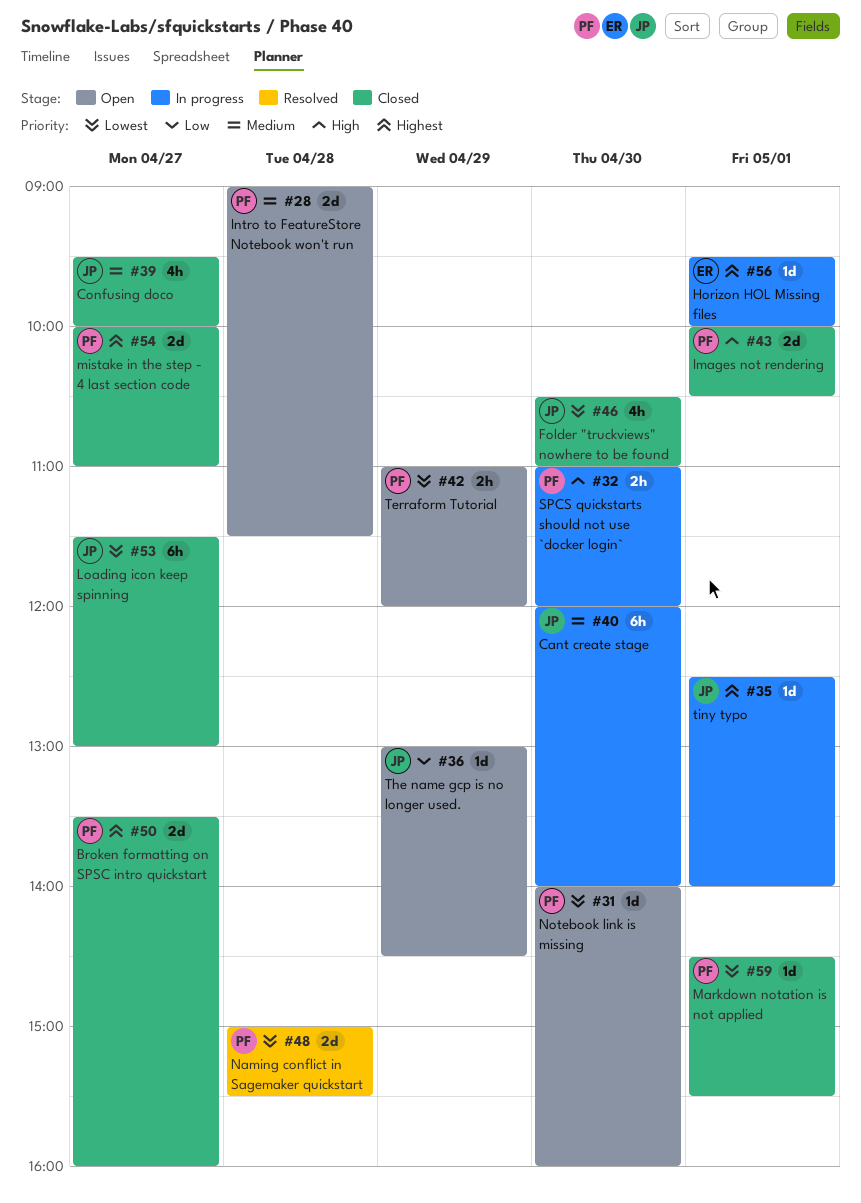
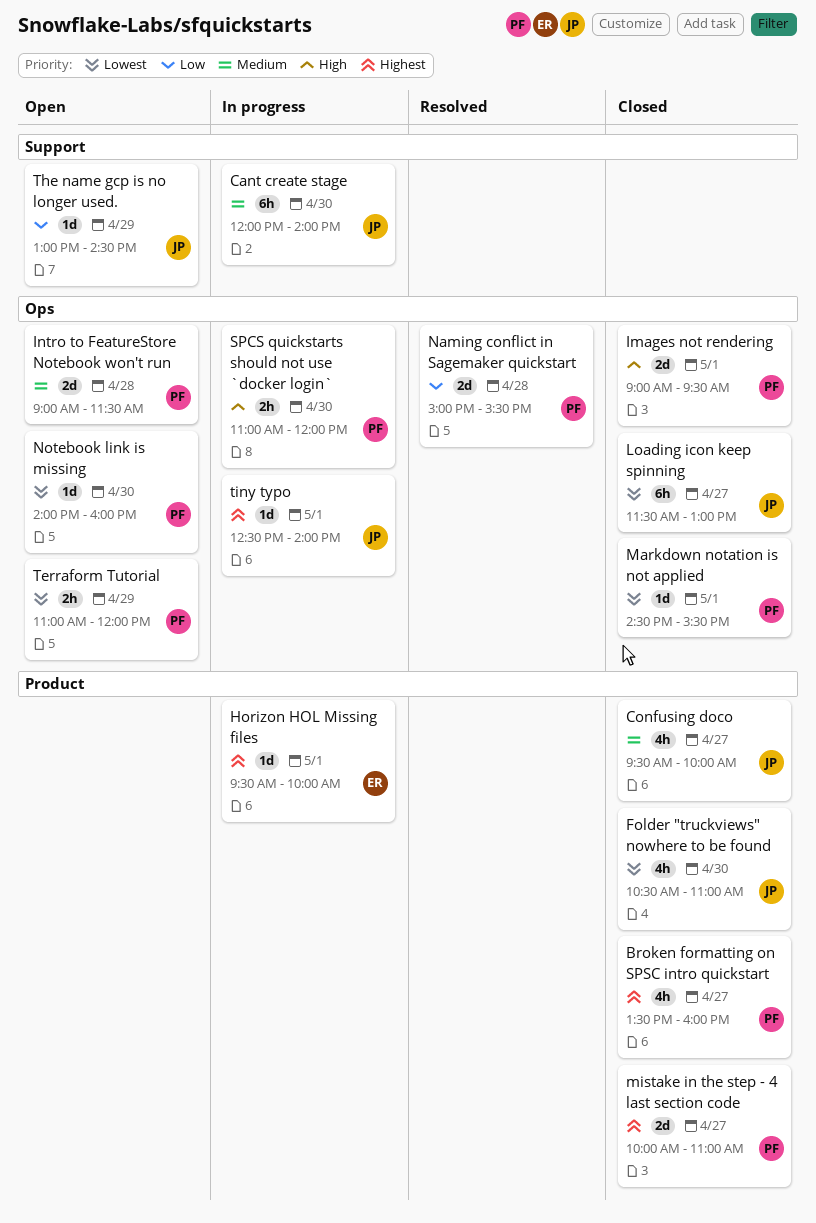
Broken formatting on SPSC intro quickstart, estimate: 2d -> 4h
Images not rendering, begins: 10:00 -> 09:00
Images not rendering, ends: 10:30 -> 09:30
Naming conflict in Sagemaker quickstart, priority: Lowest -> Low

